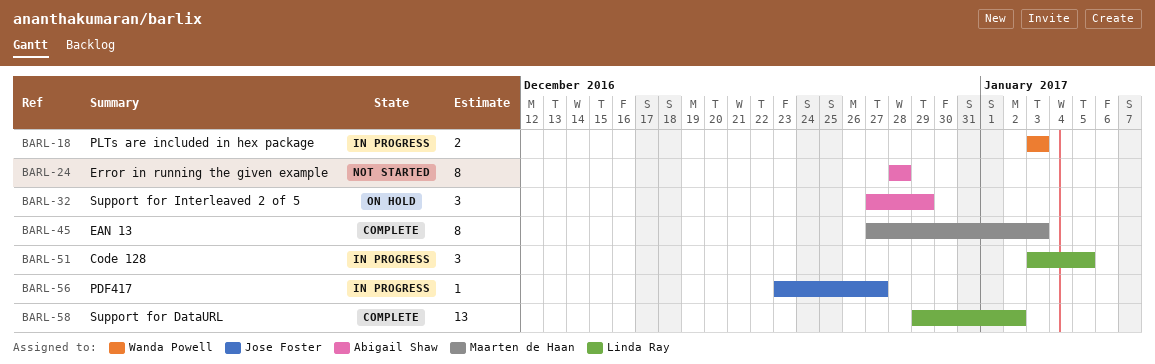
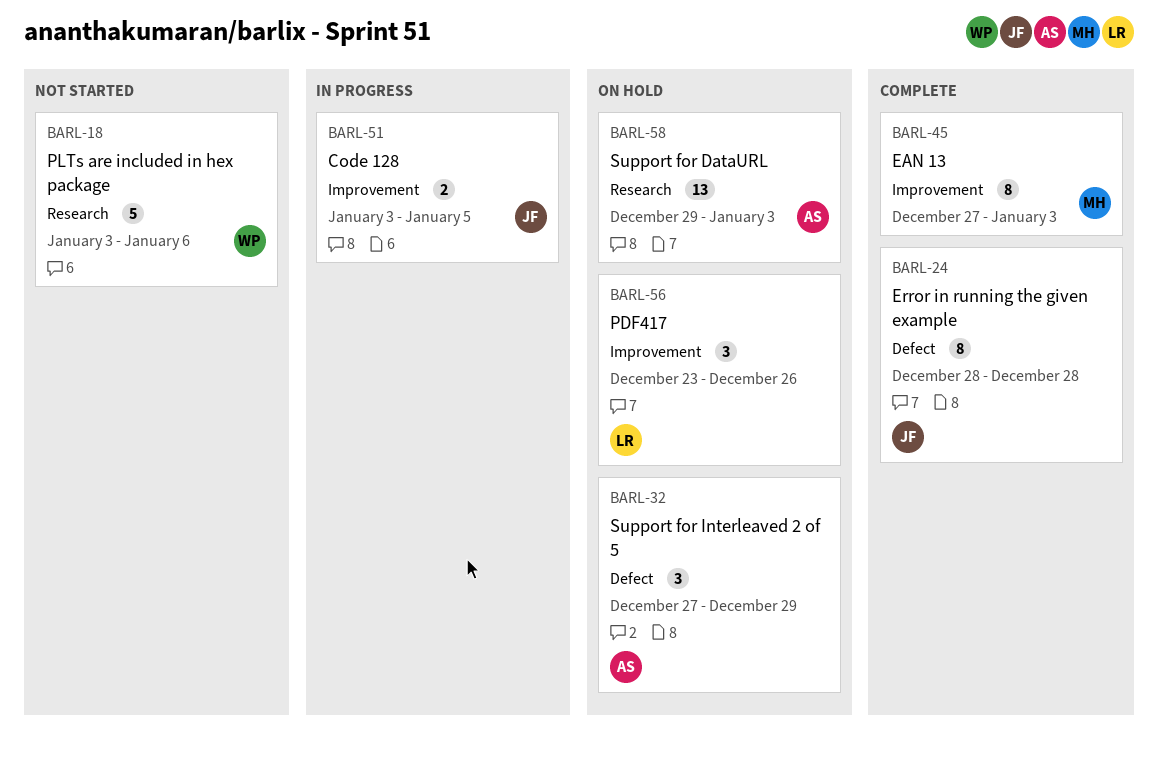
BARL-18, status: In progress -> Not started
BARL-18, estimate: 2 -> 5
BARL-18, due: Jan 3 -> Jan 6
BARL-24, status: Not started -> Complete
BARL-24, owner: Abigail Shaw -> Jose Foster
BARL-51, owner: Linda Ray -> Jose Foster
BARL-51, estimate: 3 -> 2
BARL-56, status: In progress -> On hold
BARL-56, owner: Jose Foster -> Linda Ray
BARL-56, estimate: 1 -> 3
BARL-56, due: Dec 27 -> Dec 26
BARL-58, status: Complete -> On hold
BARL-58, owner: Linda Ray -> Abigail Shaw
BARL-58, due: Jan 2 -> Jan 3

